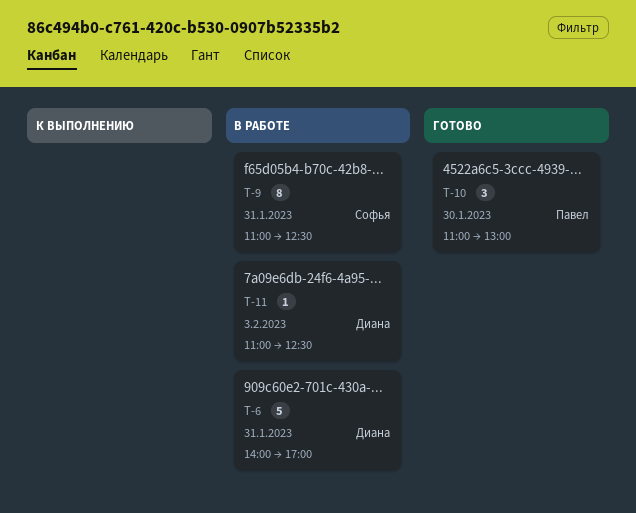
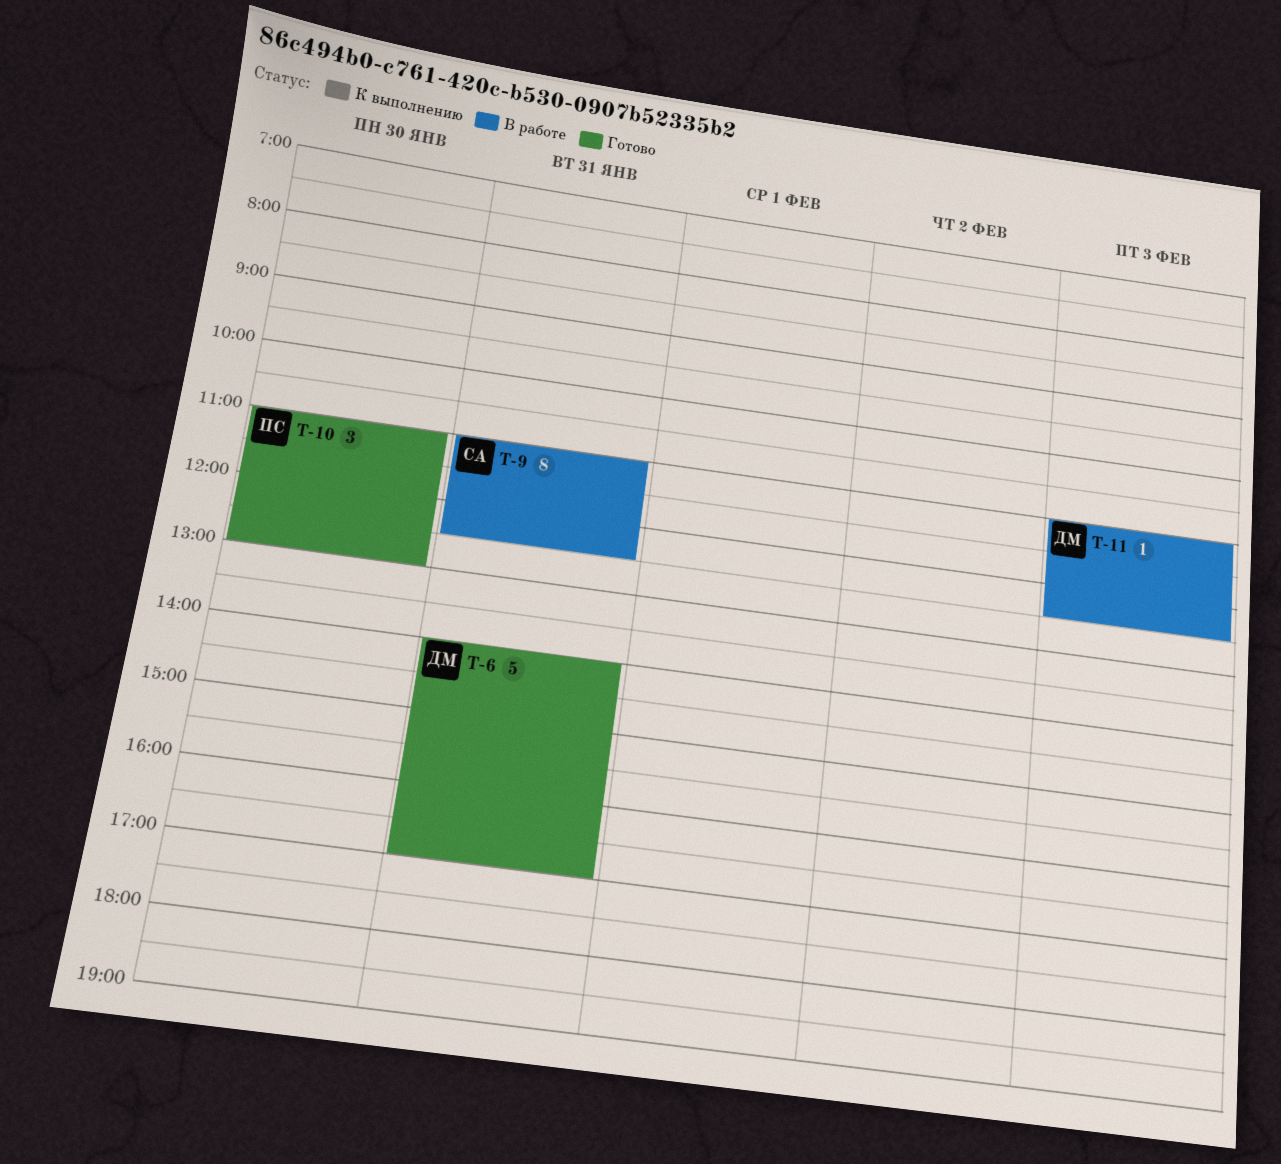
T-6, status: В работе -> Готово

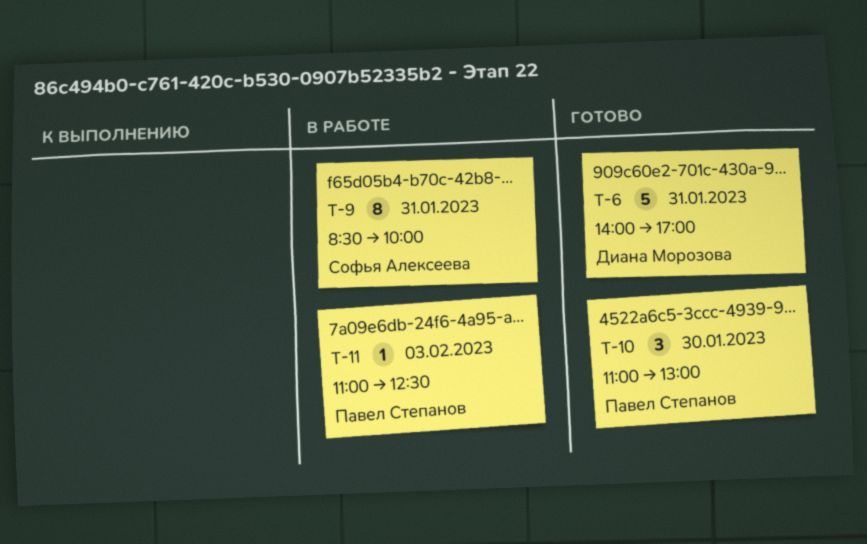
T-9, begins: 11:00 -> 08:30
T-9, ends: 12:30 -> 10:00
T-11, owner: Диана Морозова -> Павел Степанов

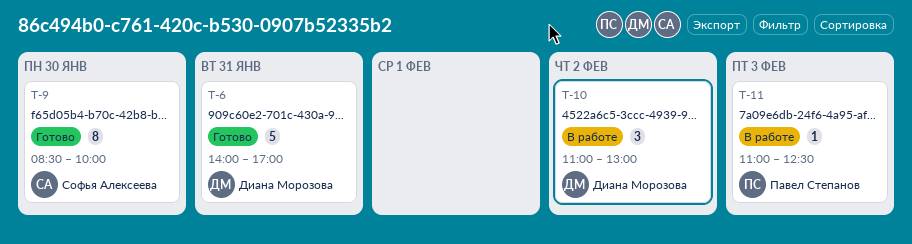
T-9, status: В работе -> Готово
T-9, day: Jan 31 -> Jan 30
T-10, status: Готово -> В работе
T-10, owner: Павел Степанов -> Диана Морозова
T-10, day: Jan 30 -> Feb 2

